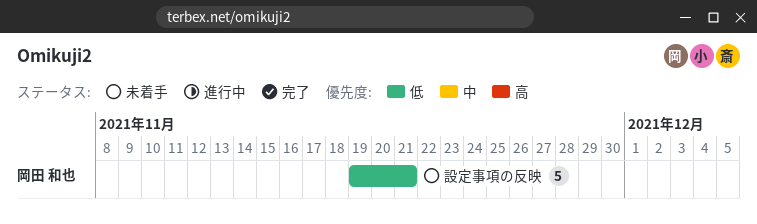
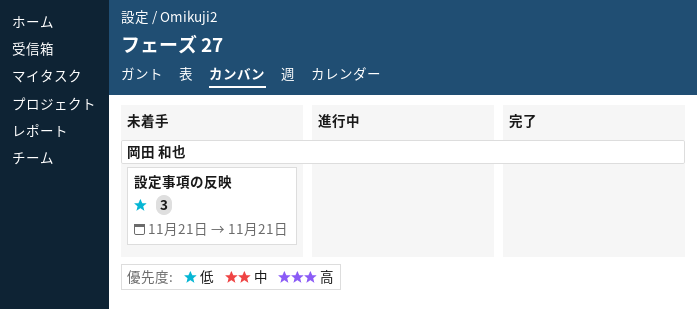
設定事項の反映, estimate: 5 -> 3
設定事項の反映, start: Nov 19 -> Nov 21

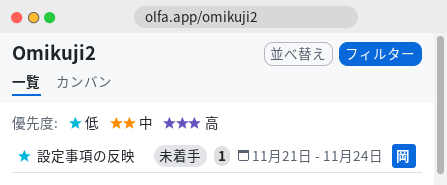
設定事項の反映, estimate: 3 -> 1
設定事項の反映, due: Nov 21 -> Nov 24

